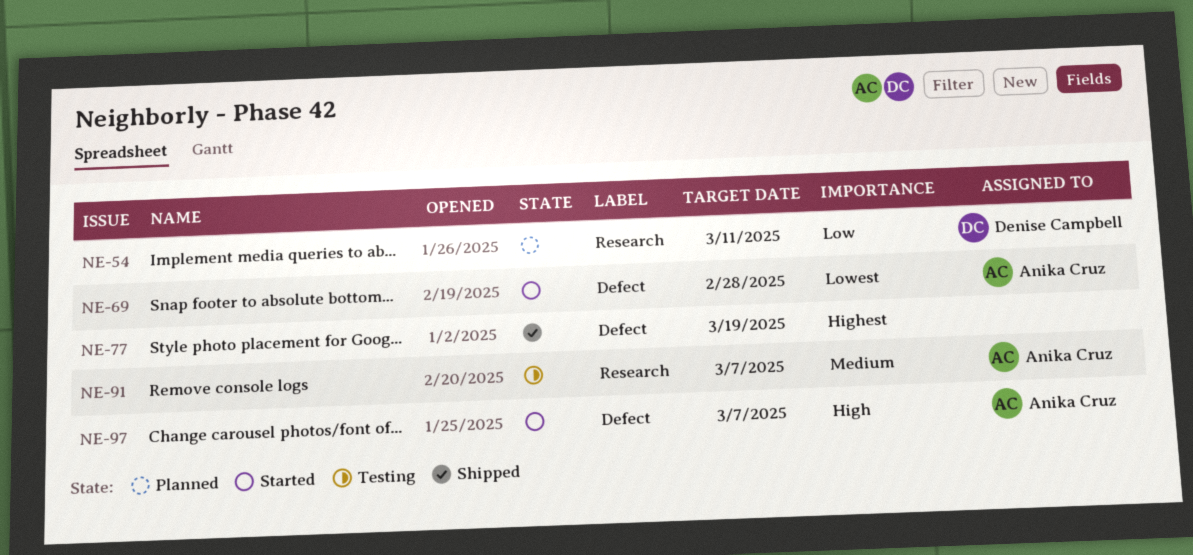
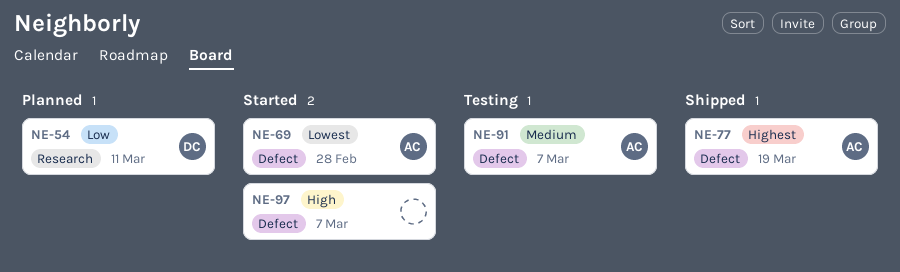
NE-77, owner: none -> Anika Cruz
NE-91, label: Research -> Defect
NE-97, owner: Anika Cruz -> none

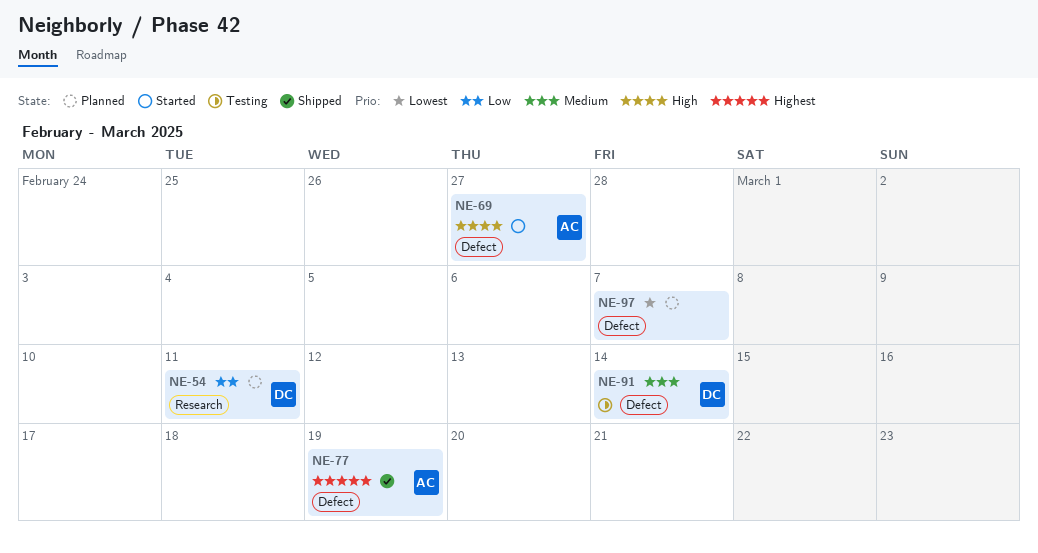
NE-69, priority: Lowest -> High
NE-69, due: Feb 28 -> Feb 27
NE-91, owner: AC -> DC
NE-91, due: Mar 7 -> Mar 14
NE-97, status: Started -> Planned
NE-97, priority: High -> Lowest

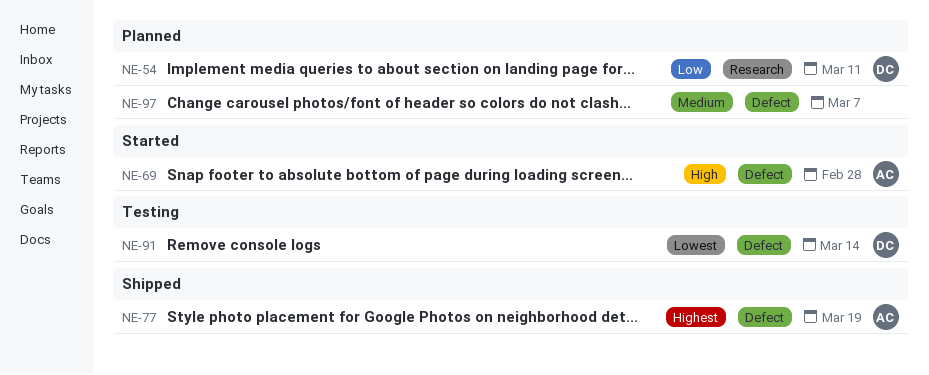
NE-69, due: Feb 27 -> Feb 28
NE-91, priority: Medium -> Lowest
NE-97, priority: Lowest -> Medium

